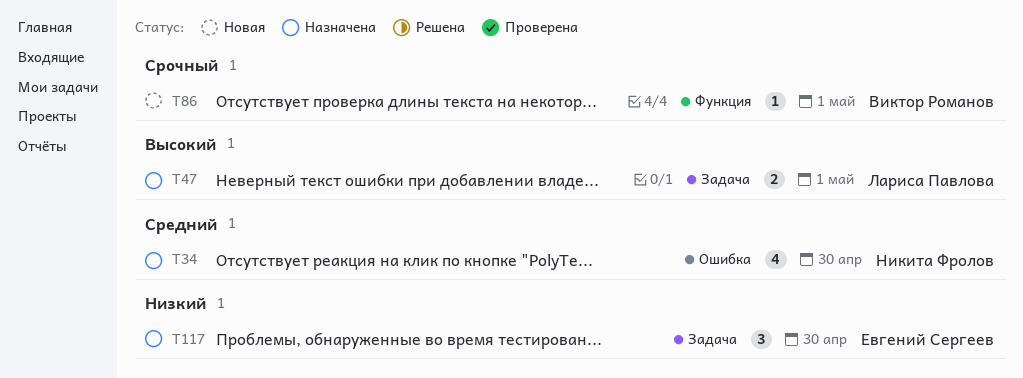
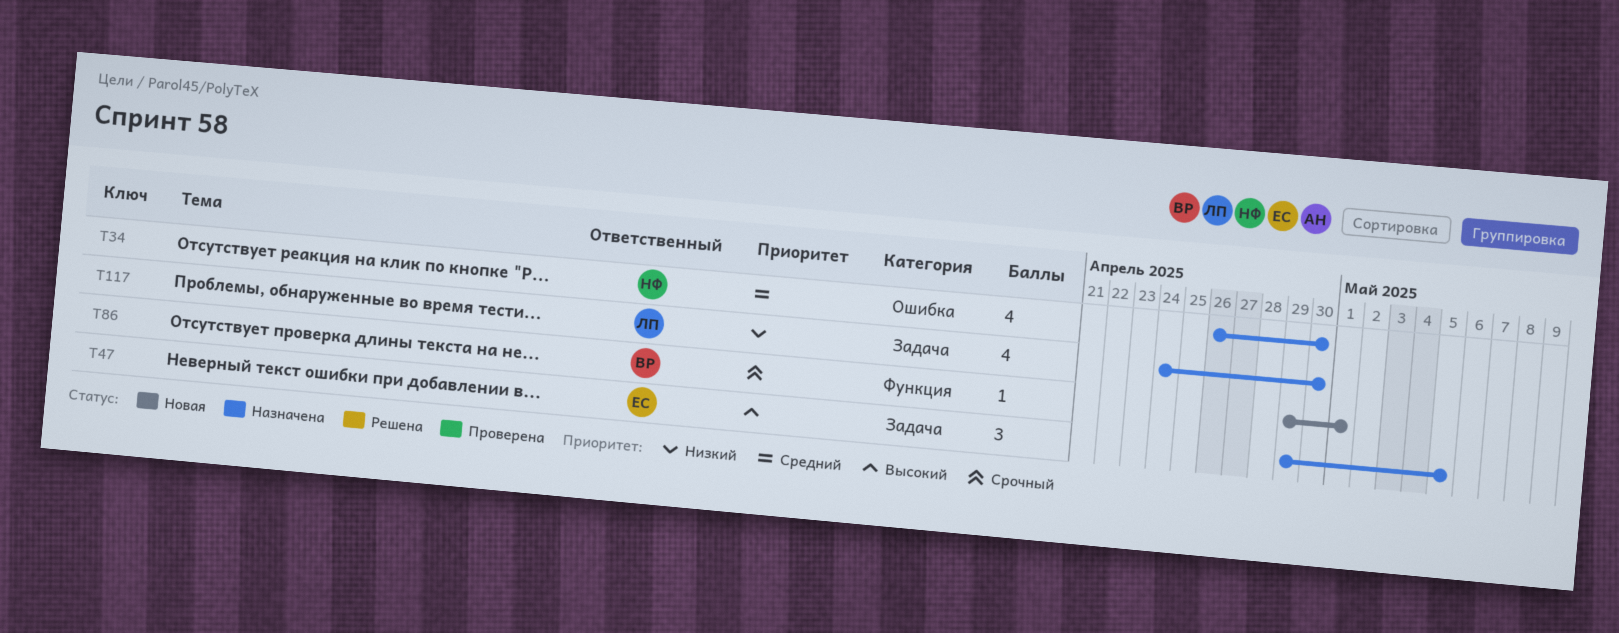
T47, owner: Лариса Павлова -> Евгений Сергеев
T47, estimate: 2 -> 3
T47, due: May 1 -> May 5
T117, owner: Евгений Сергеев -> Лариса Павлова
T117, estimate: 3 -> 4

